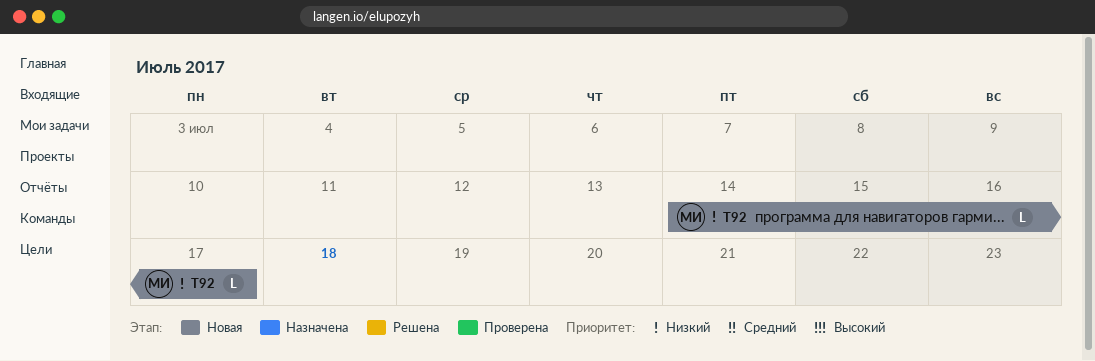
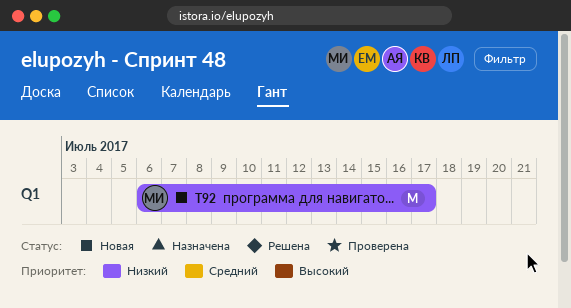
T92, estimate: L -> M
T92, start: Jul 14 -> Jul 6

